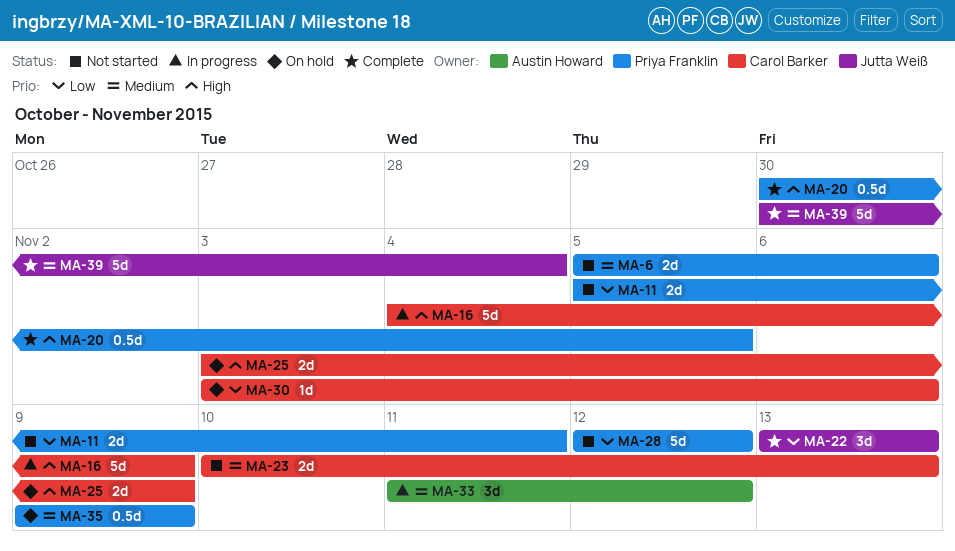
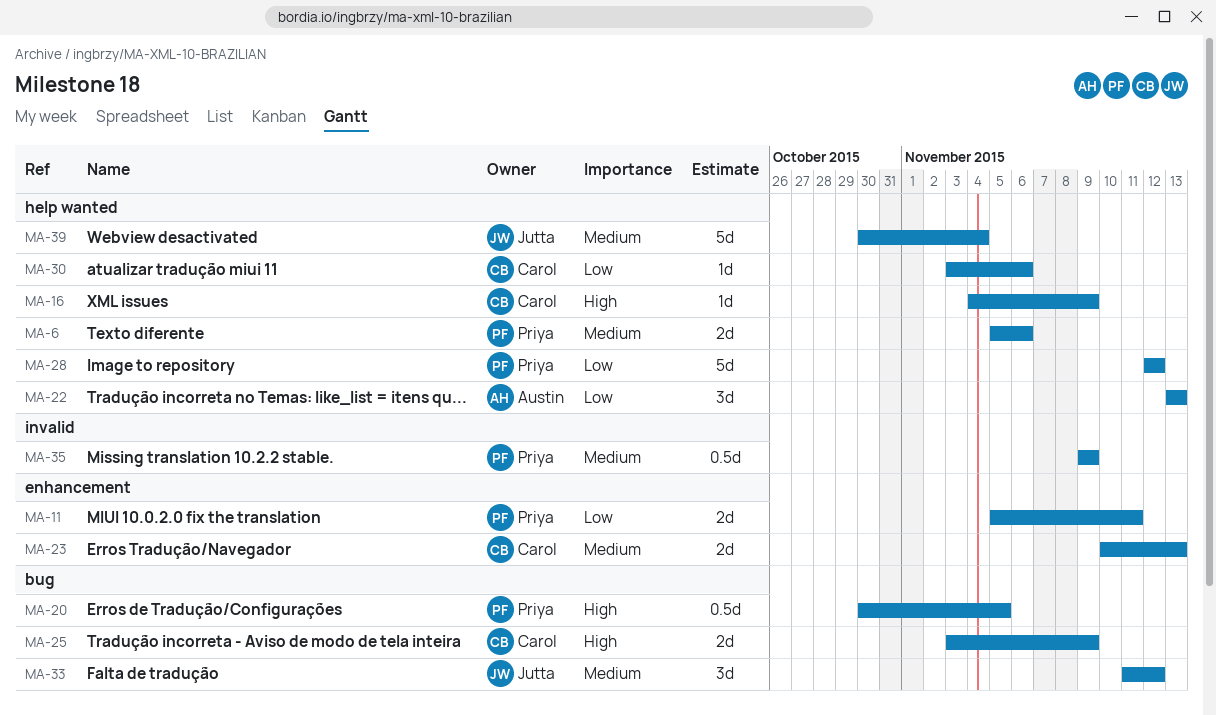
MA-16, estimate: 5d -> 1d
MA-22, owner: Jutta Weiß -> Austin Howard
MA-33, owner: Austin Howard -> Jutta Weiß

